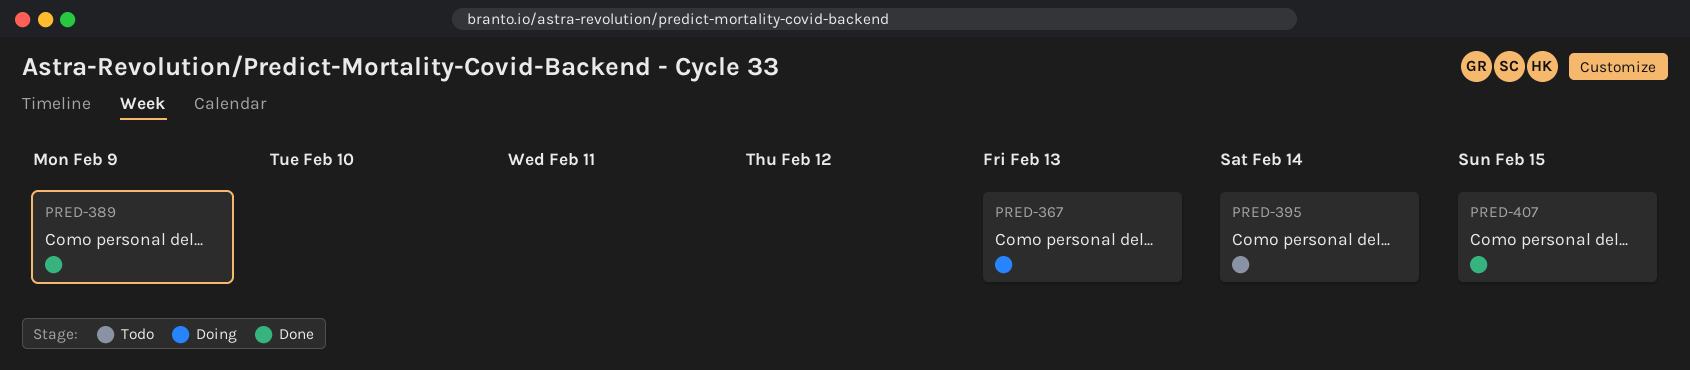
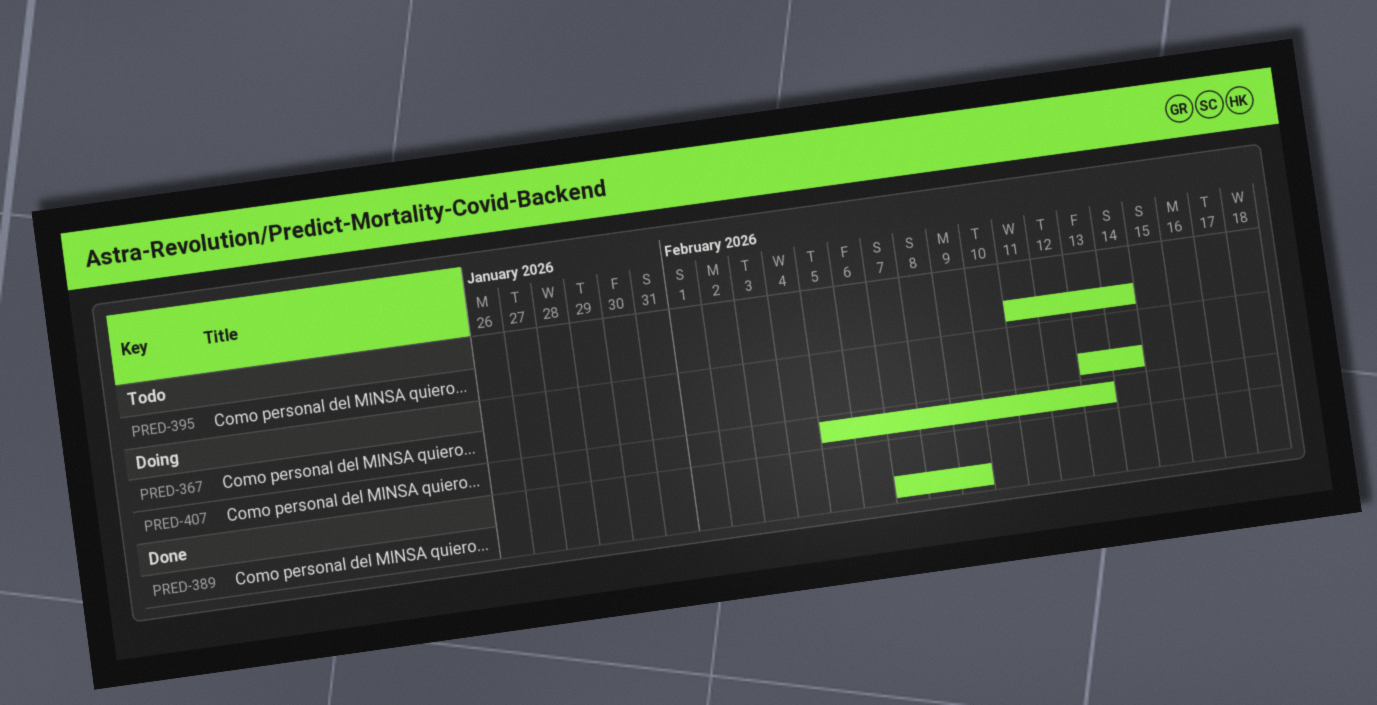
PRED-367, due: Feb 13 -> Feb 14
PRED-407, status: Done -> Doing
PRED-407, due: Feb 15 -> Feb 13

